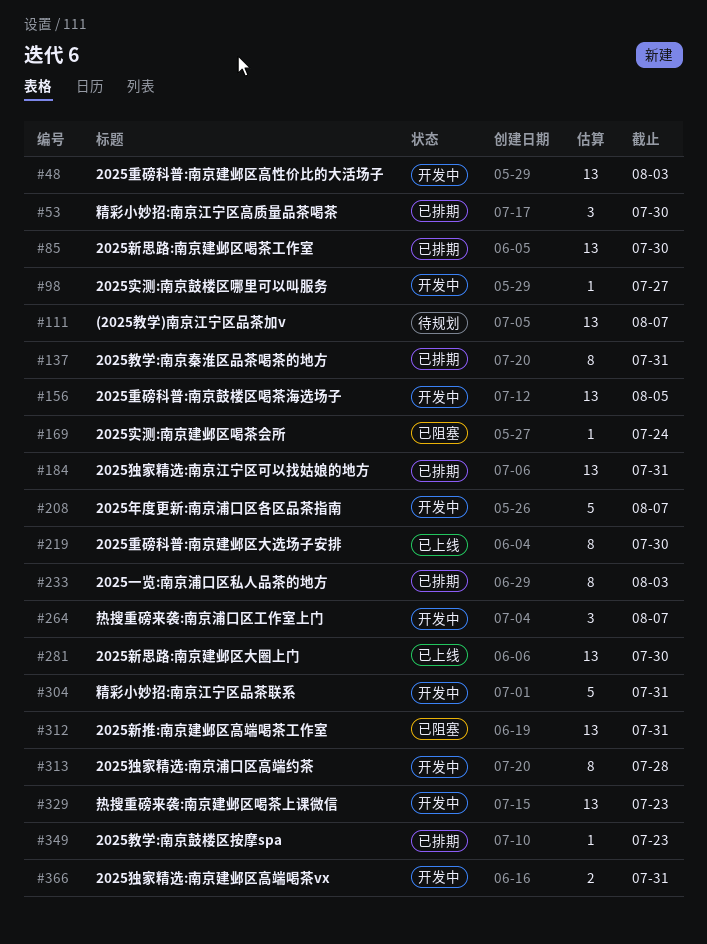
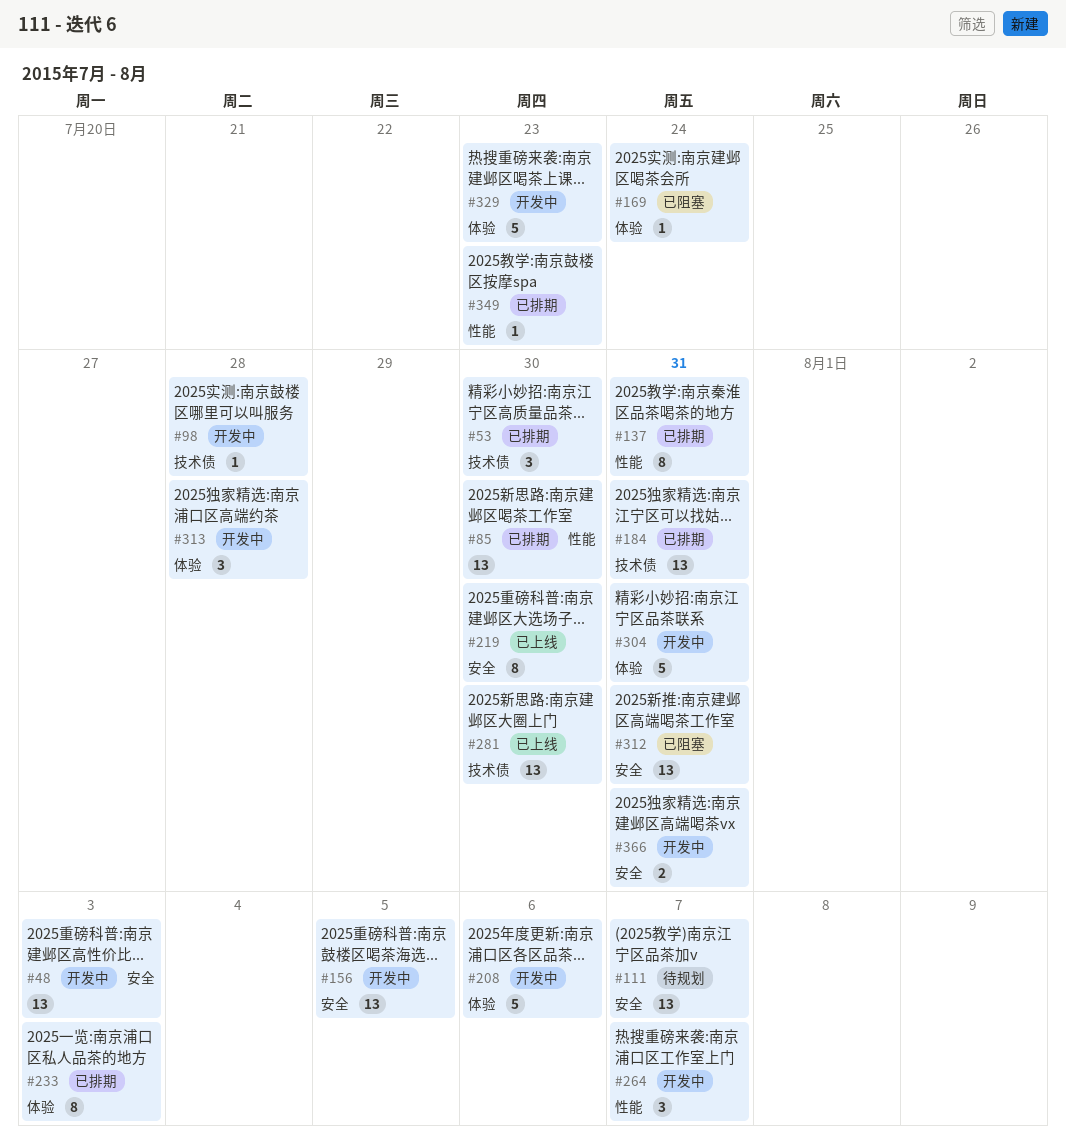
#98, due: Jul 27 -> Jul 28
#208, due: Aug 7 -> Aug 6
#313, estimate: 8 -> 3
#329, estimate: 13 -> 5

